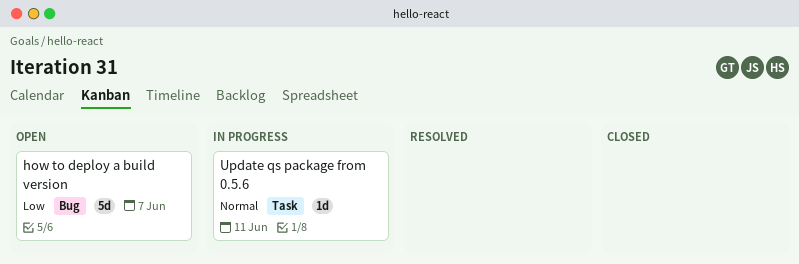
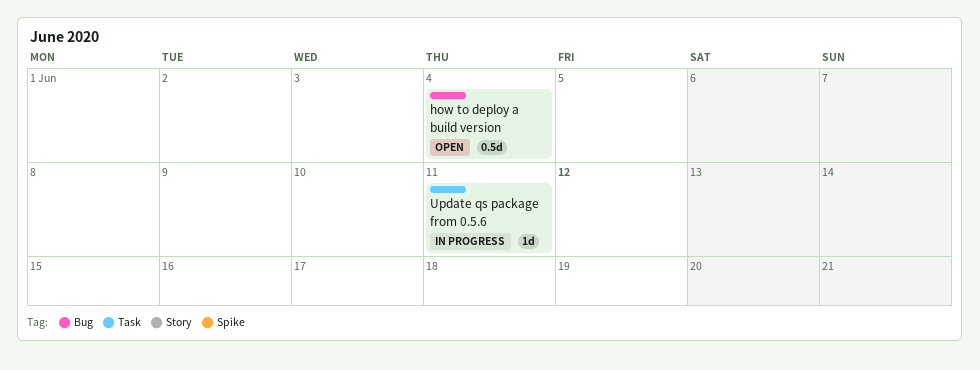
how to deploy a build version, estimate: 5d -> 0.5d
how to deploy a build version, due: Jun 7 -> Jun 4

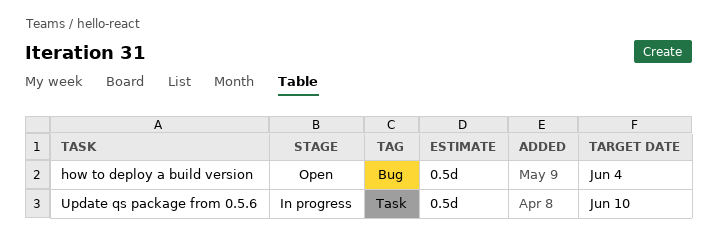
Update qs package from 0.5.6, estimate: 1d -> 0.5d
Update qs package from 0.5.6, due: Jun 11 -> Jun 10

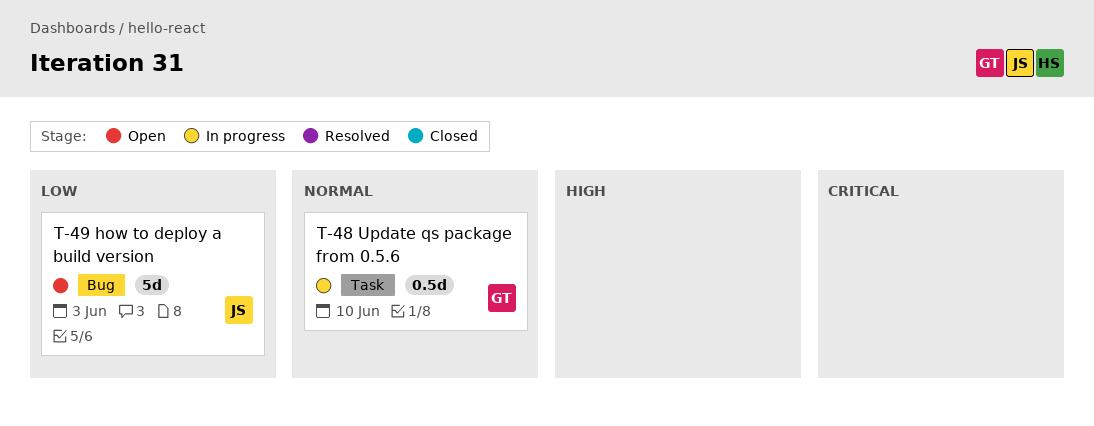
how to deploy a build version, estimate: 0.5d -> 5d
how to deploy a build version, due: Jun 4 -> Jun 3

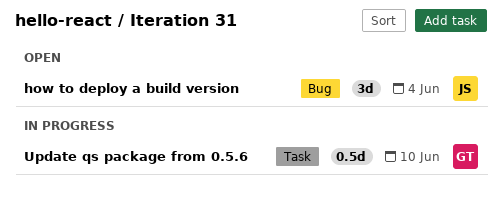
how to deploy a build version, estimate: 5d -> 3d
how to deploy a build version, due: Jun 3 -> Jun 4

